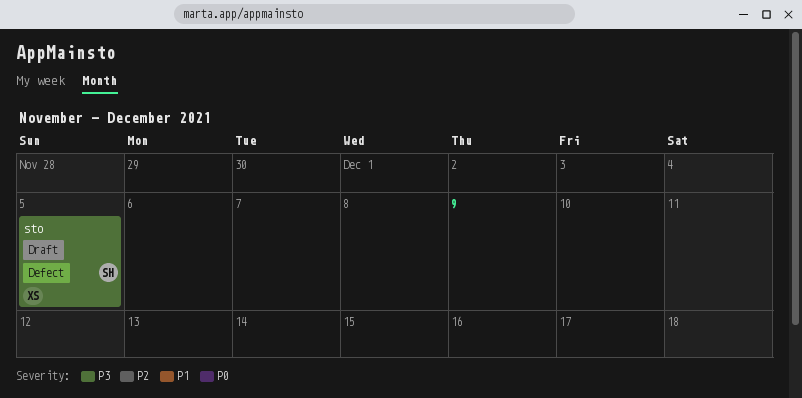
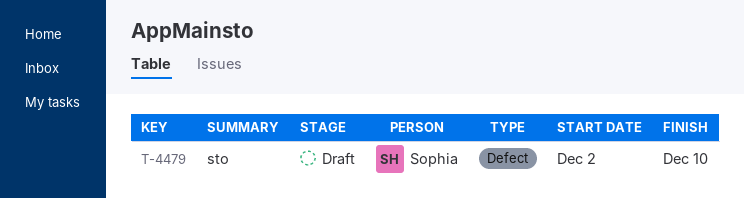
sto, due: Dec 5 -> Dec 10

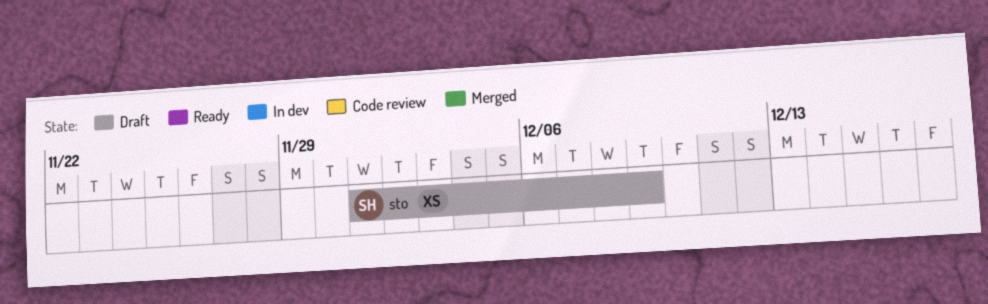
sto, start: Dec 2 -> Dec 1
sto, due: Dec 10 -> Dec 9

